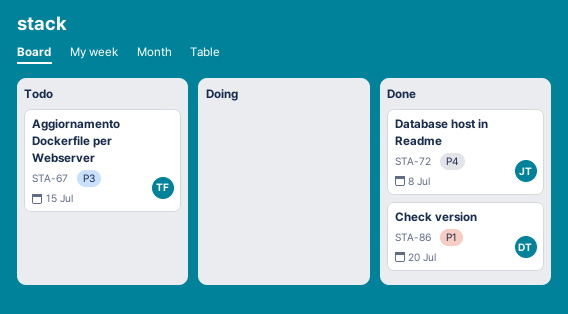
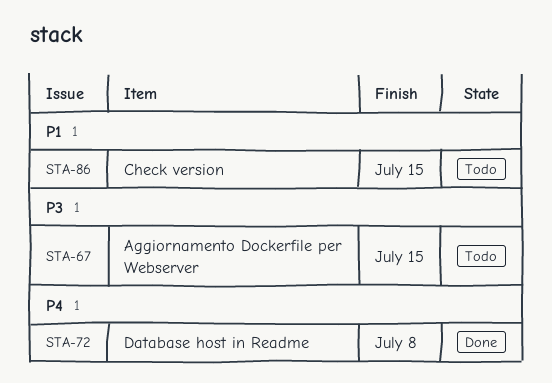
STA-86, status: Done -> Todo
STA-86, due: Jul 20 -> Jul 15

